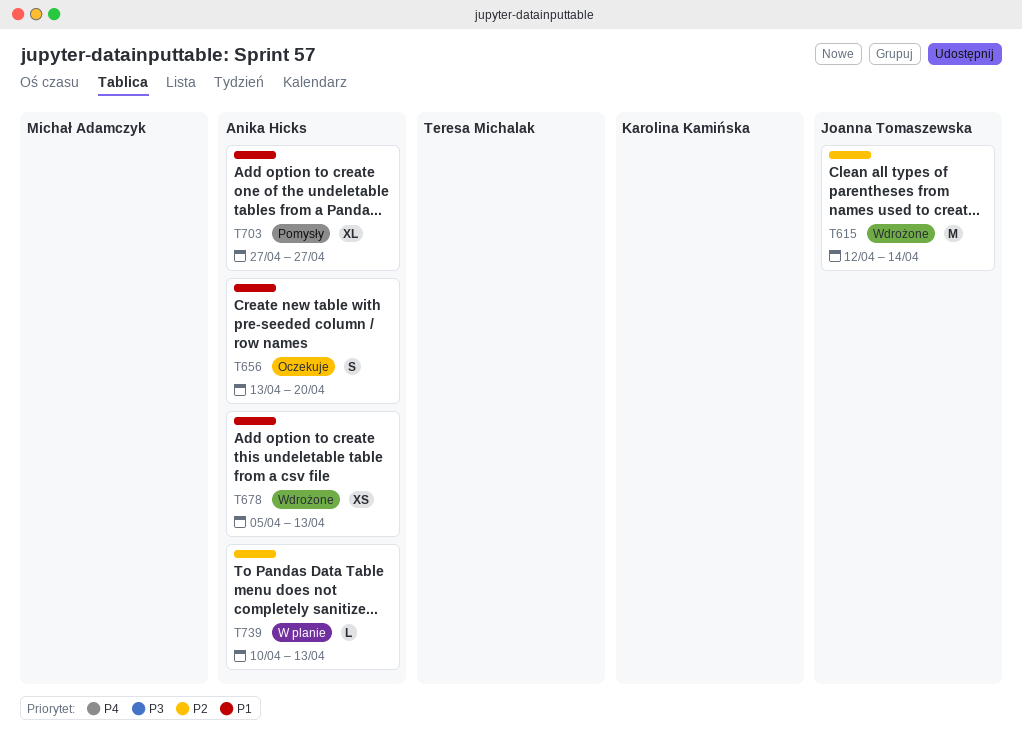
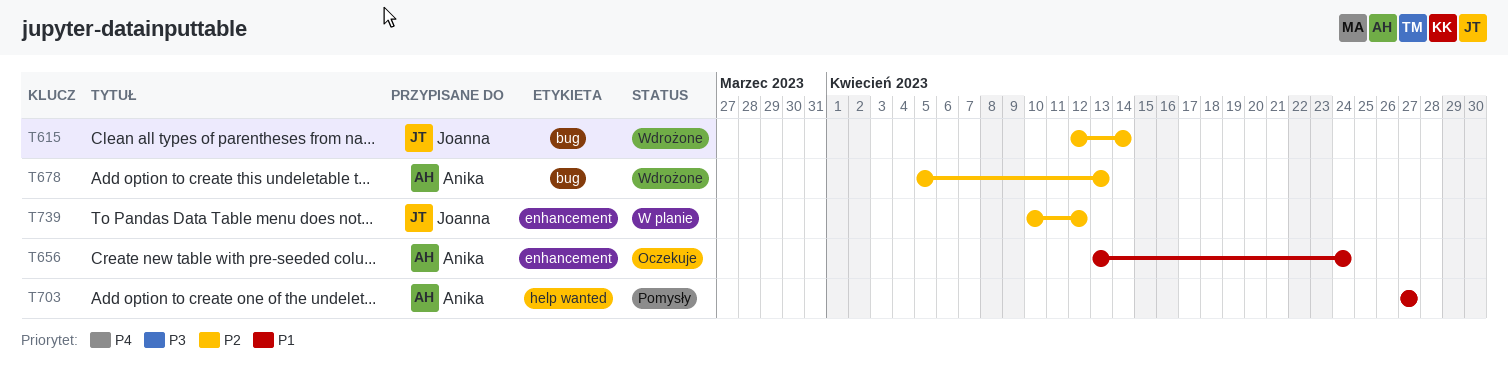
T656, due: Apr 20 -> Apr 24
T678, priority: P1 -> P2
T739, owner: Anika Hicks -> Joanna Tomaszewska
T739, due: Apr 13 -> Apr 12

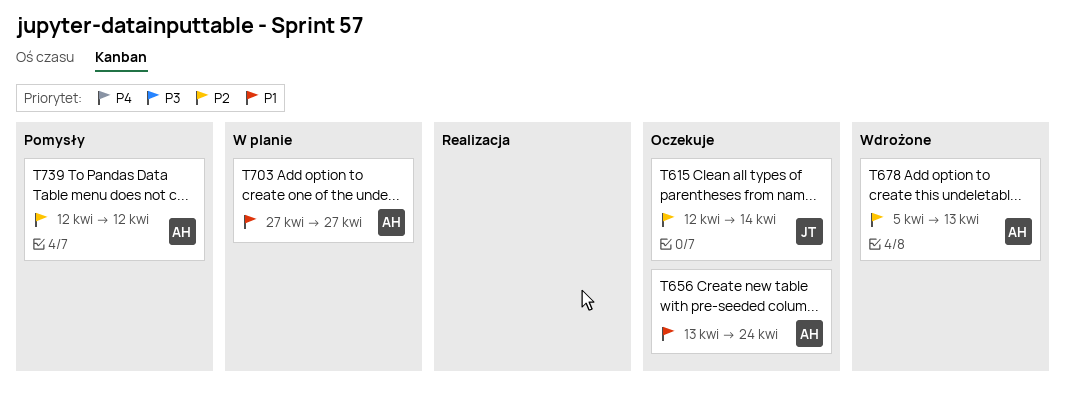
T615, status: Wdrożone -> Oczekuje
T703, status: Pomysły -> W planie
T739, status: W planie -> Pomysły
T739, owner: Joanna -> Anika
T739, start: Apr 10 -> Apr 12

